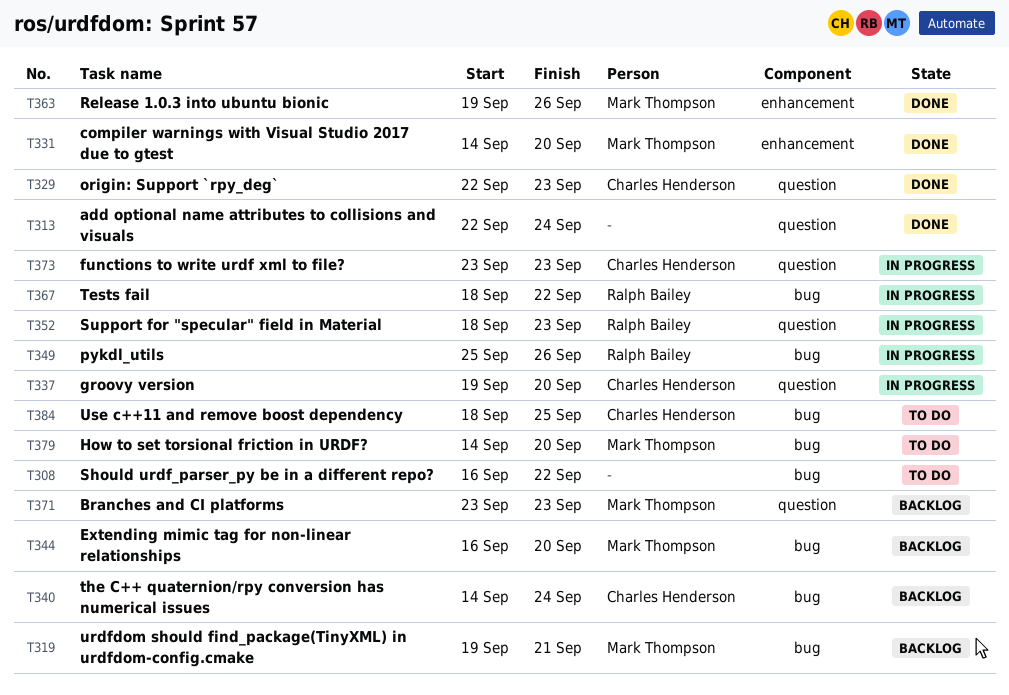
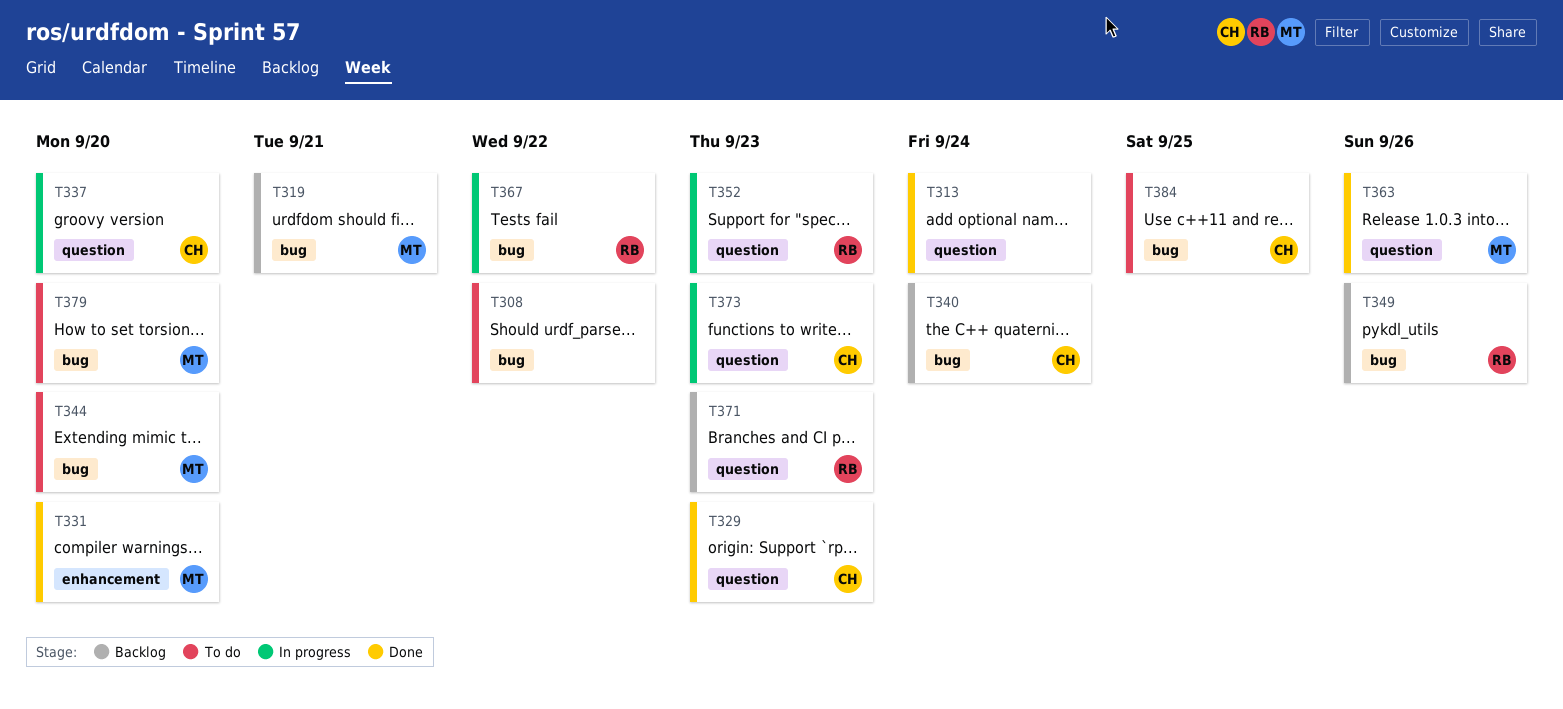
T344, status: Backlog -> To do
T349, status: In progress -> Backlog
T363, label: enhancement -> question
T371, owner: Mark Thompson -> Ralph Bailey

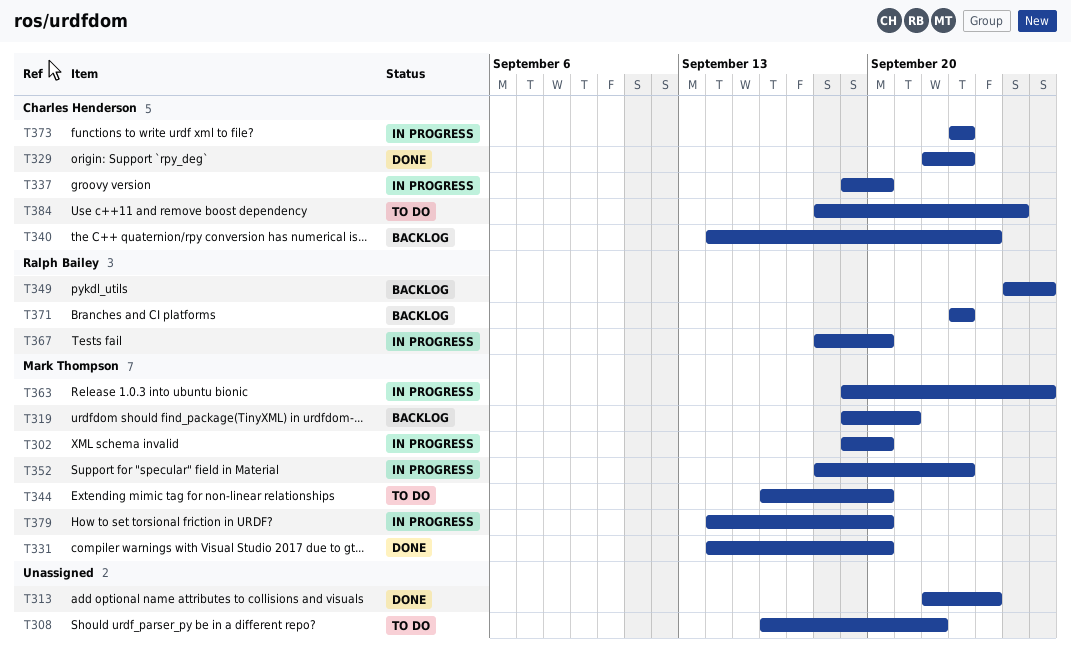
T302: none -> present
T352, owner: Ralph Bailey -> Mark Thompson
T363, status: Done -> In progress
T367, due: Sep 22 -> Sep 20
T379, status: To do -> In progress

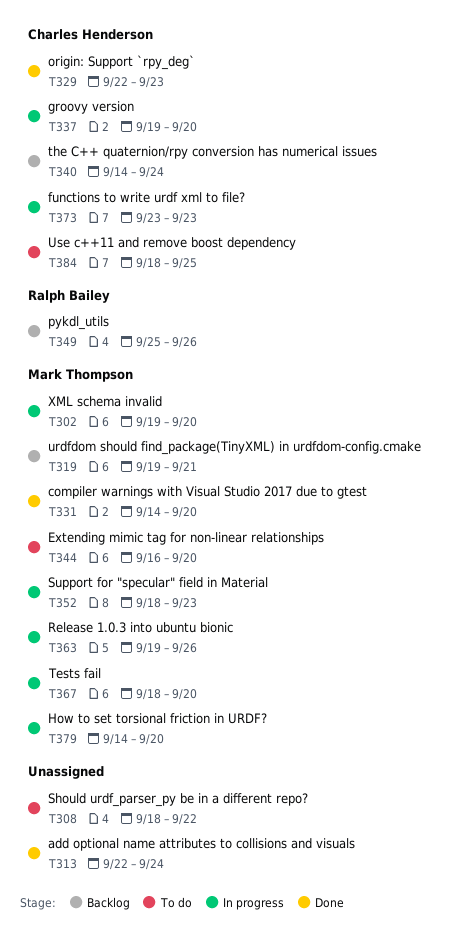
T308, start: Sep 16 -> Sep 18
T367, owner: Ralph Bailey -> Mark Thompson
T371: present -> none

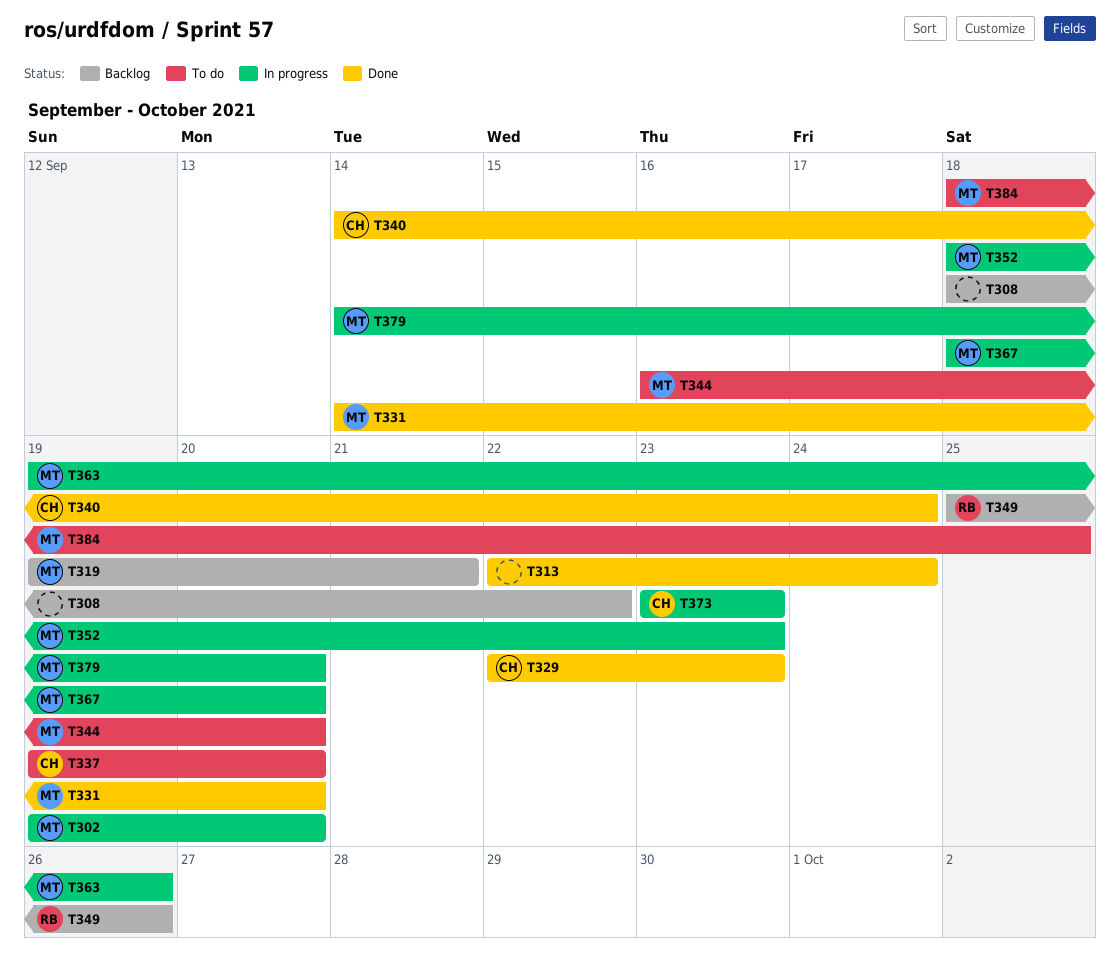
T308, status: To do -> Backlog
T337, status: In progress -> To do
T340, status: Backlog -> Done
T384, owner: Charles Henderson -> Mark Thompson

